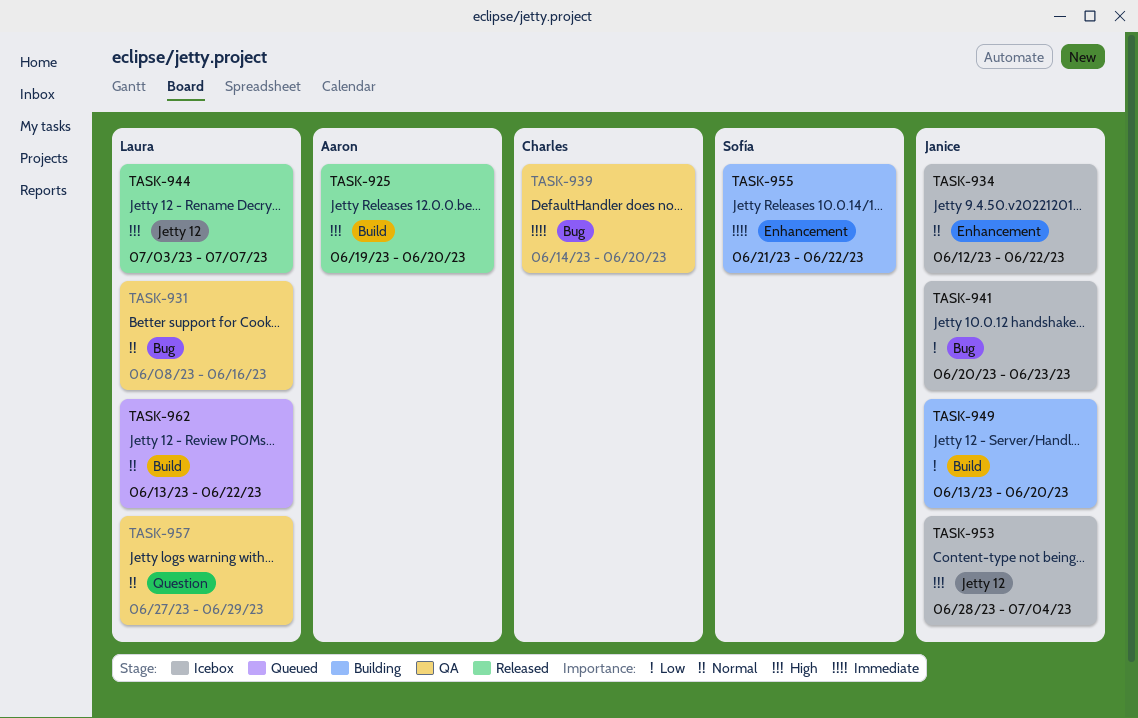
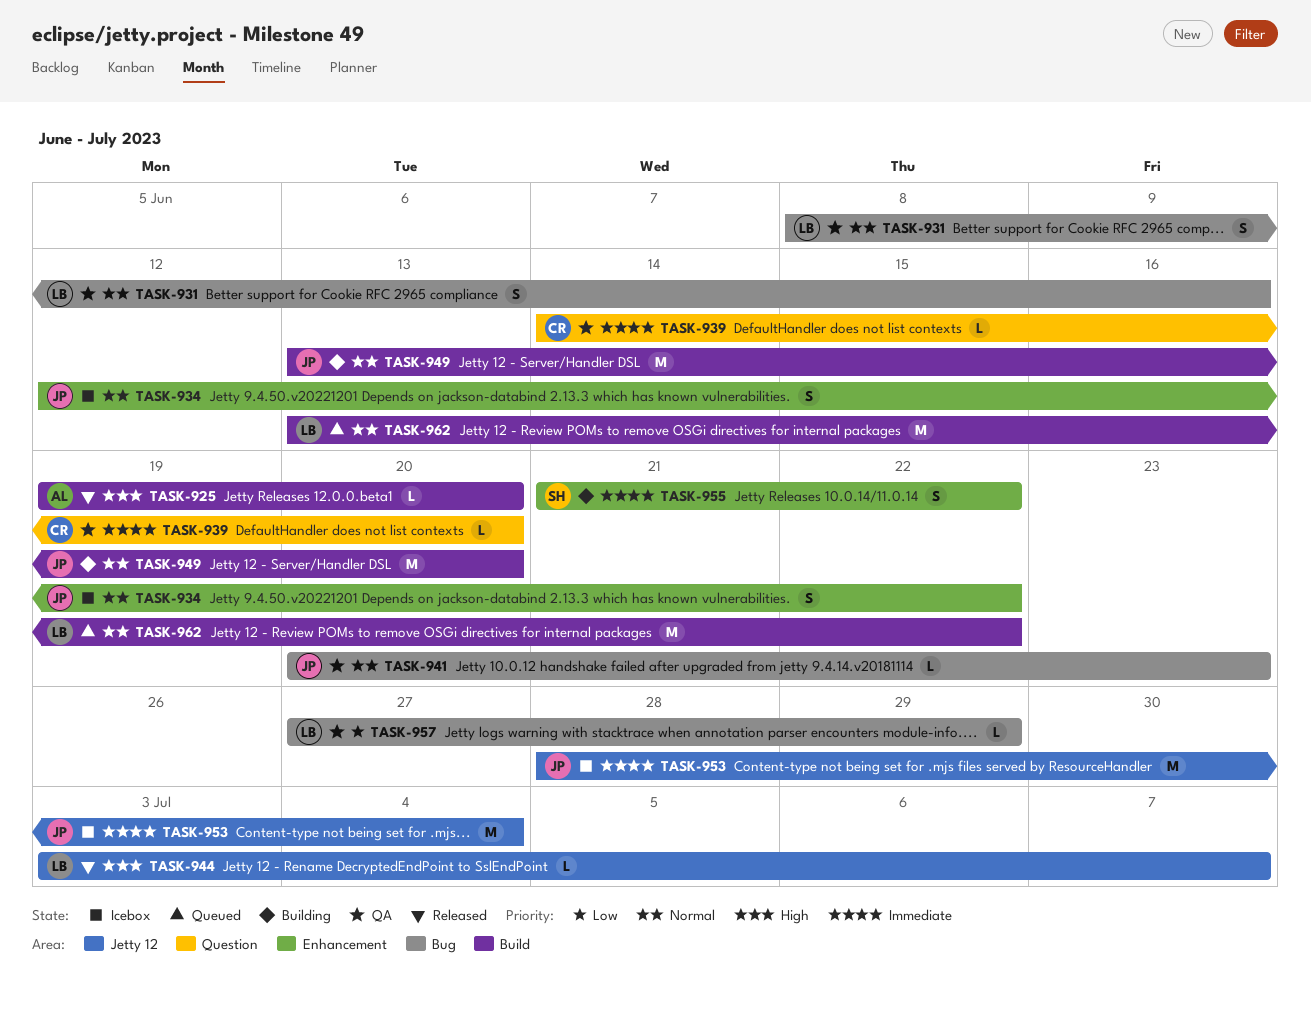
TASK-939, label: Bug -> Question
TASK-941, status: Icebox -> QA
TASK-941, priority: Low -> Normal
TASK-949, priority: Low -> Normal
TASK-953, priority: High -> Immediate
TASK-957, priority: Normal -> Low
TASK-957, label: Question -> Bug

